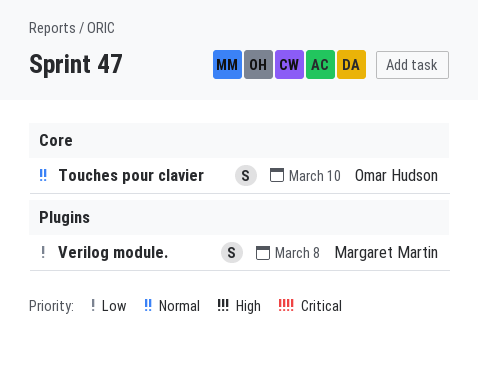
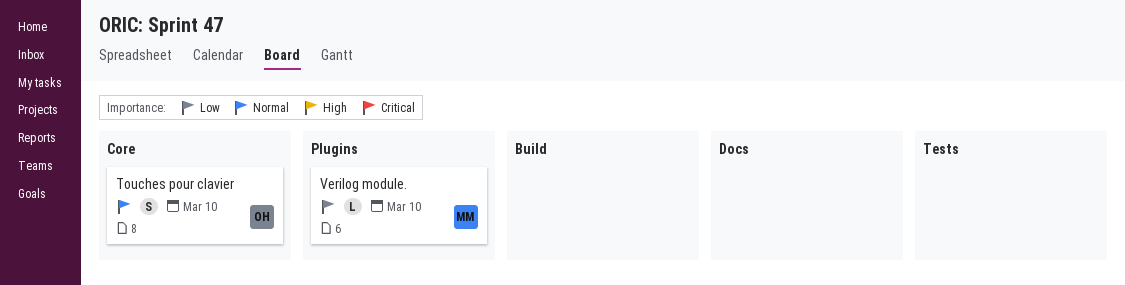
Verilog module., estimate: S -> L
Verilog module., due: Mar 8 -> Mar 10

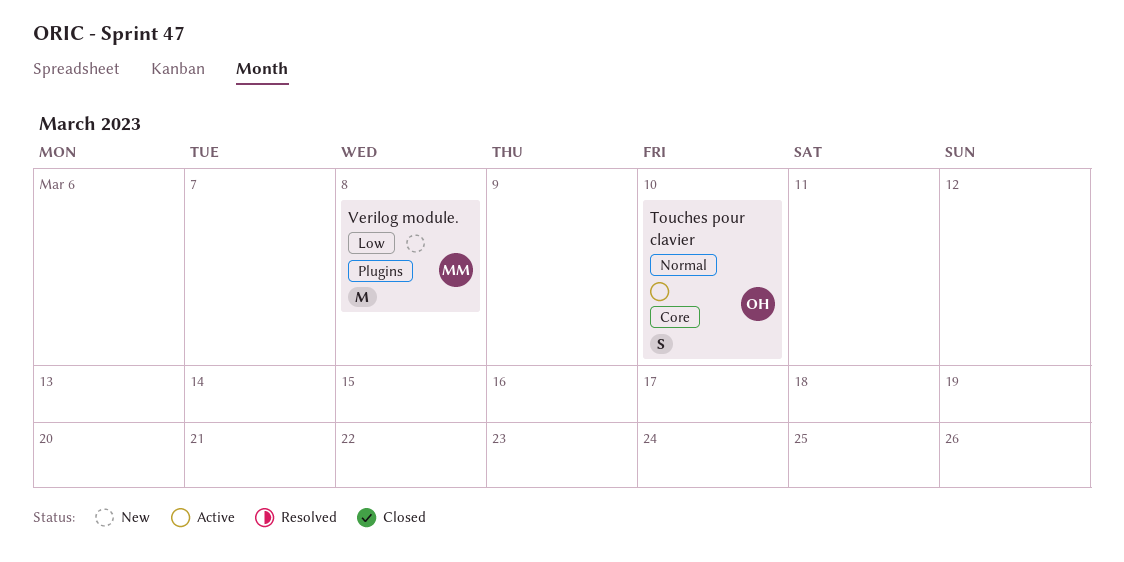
Verilog module., estimate: L -> M
Verilog module., due: Mar 10 -> Mar 8

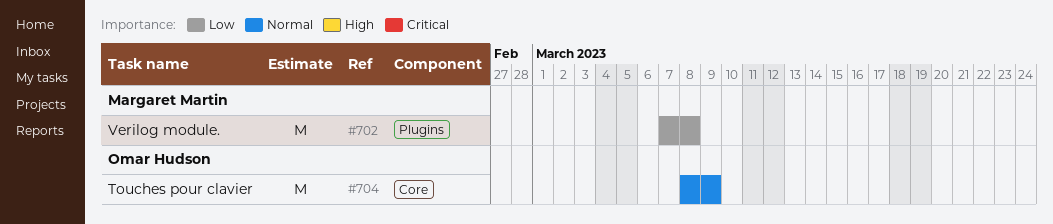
Touches pour clavier, estimate: S -> M
Touches pour clavier, due: Mar 10 -> Mar 9

